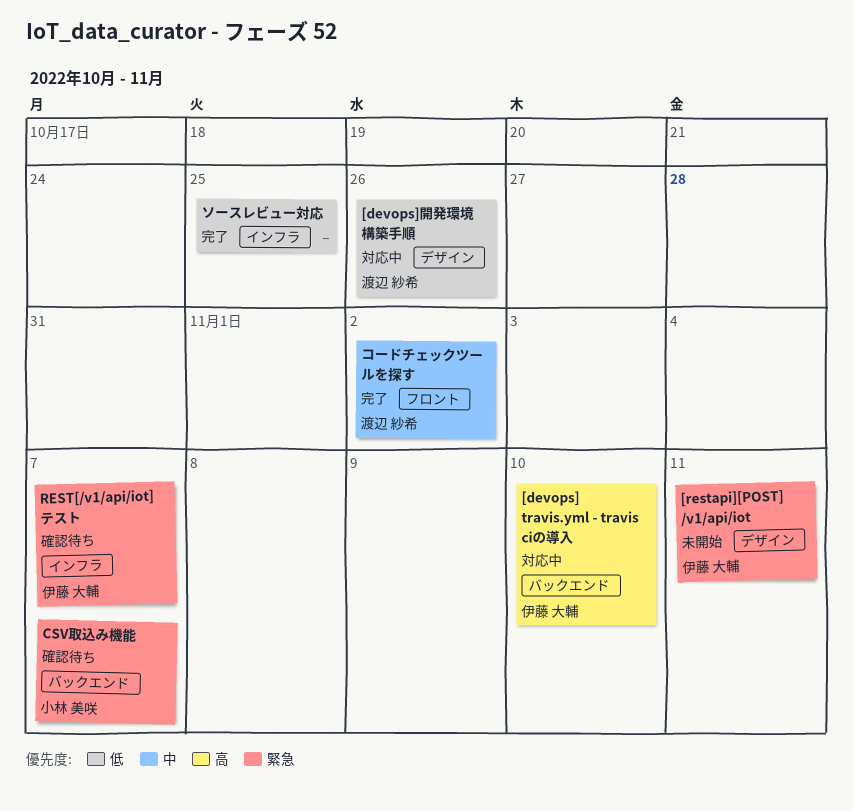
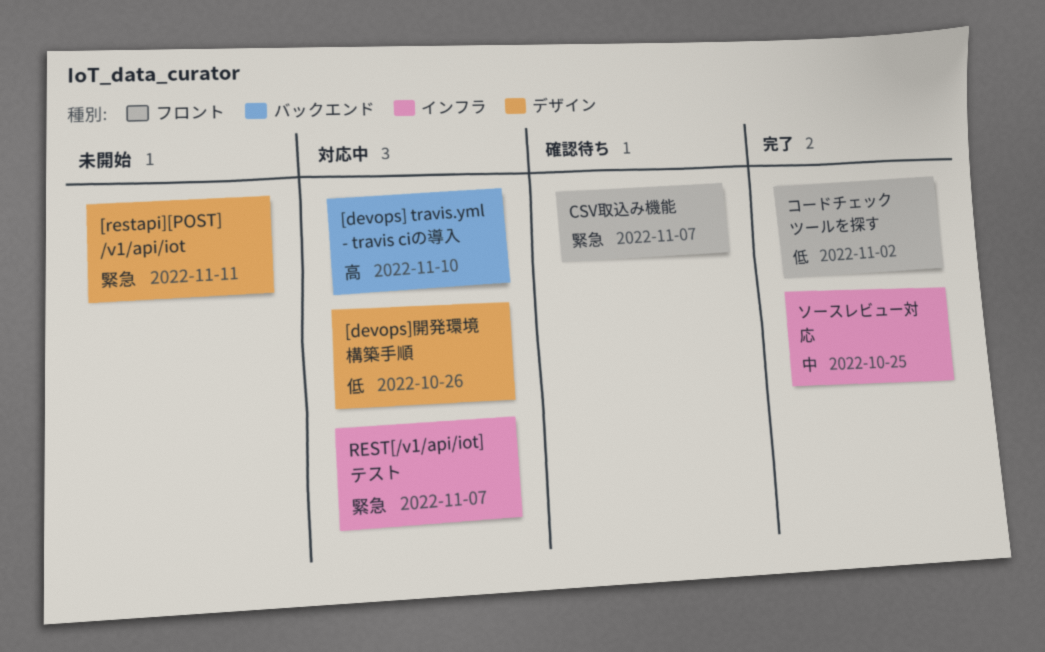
CSV取込み機能, label: バックエンド -> フロント
REST[/v1/api/iot] テスト, status: 確認待ち -> 対応中
コードチェックツールを探す, priority: 中 -> 低
ソースレビュー対応, priority: 低 -> 中

